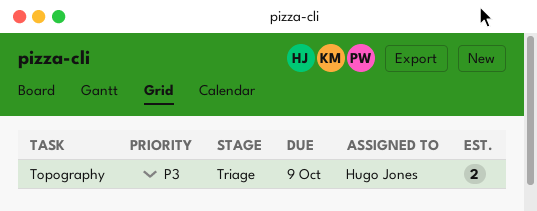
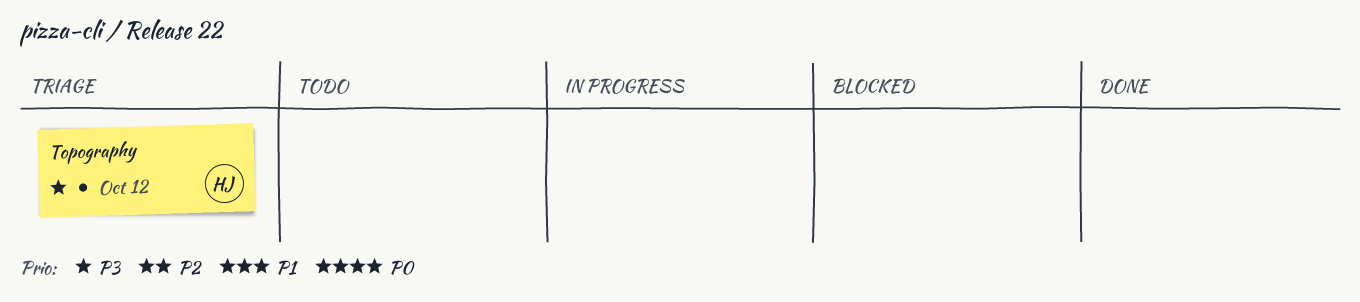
Topography, estimate: 2 -> 1
Topography, due: Oct 9 -> Oct 12

